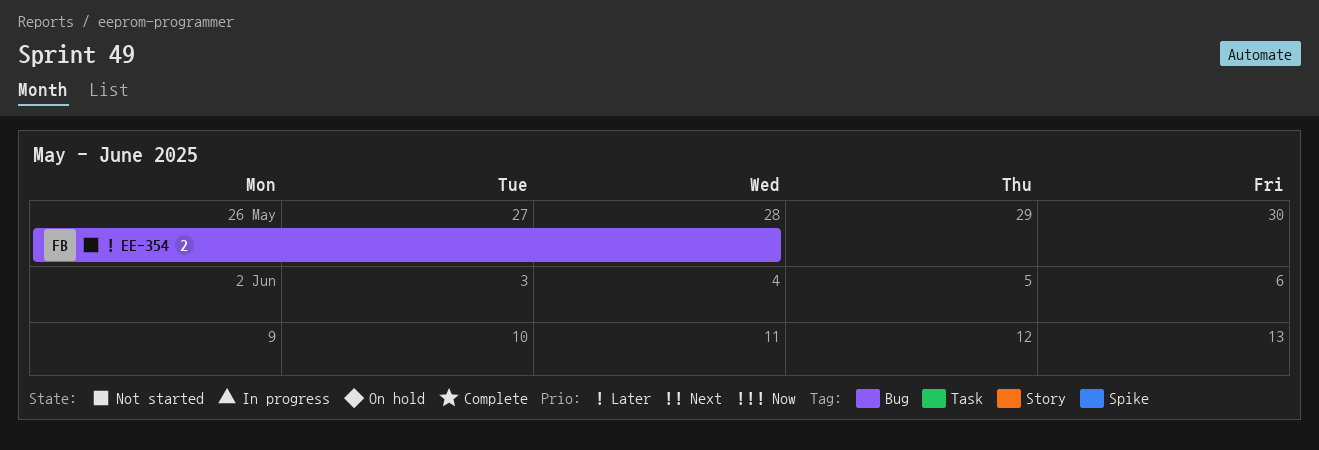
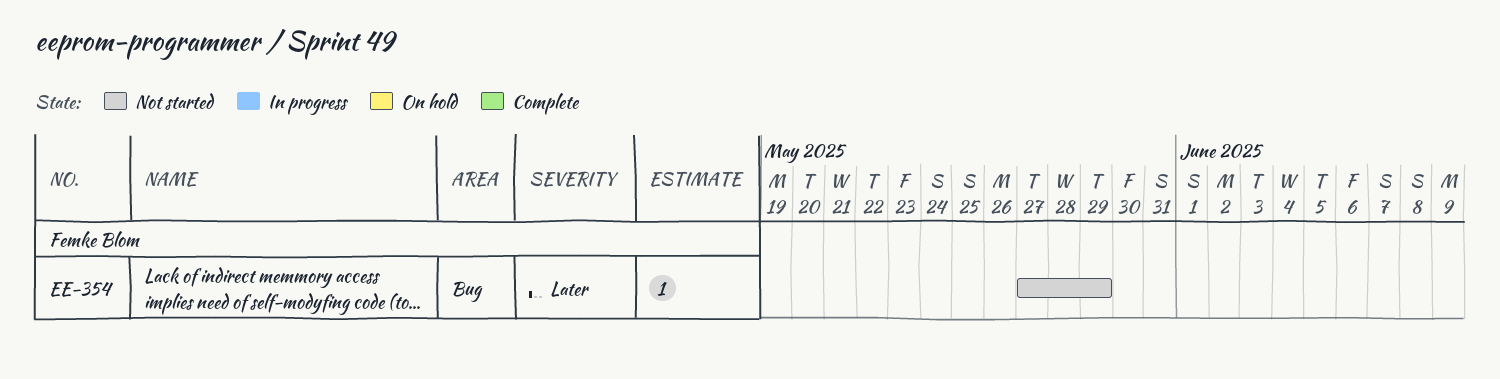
EE-354, estimate: 2 -> 1
EE-354, start: May 26 -> May 27
EE-354, due: May 28 -> May 29

